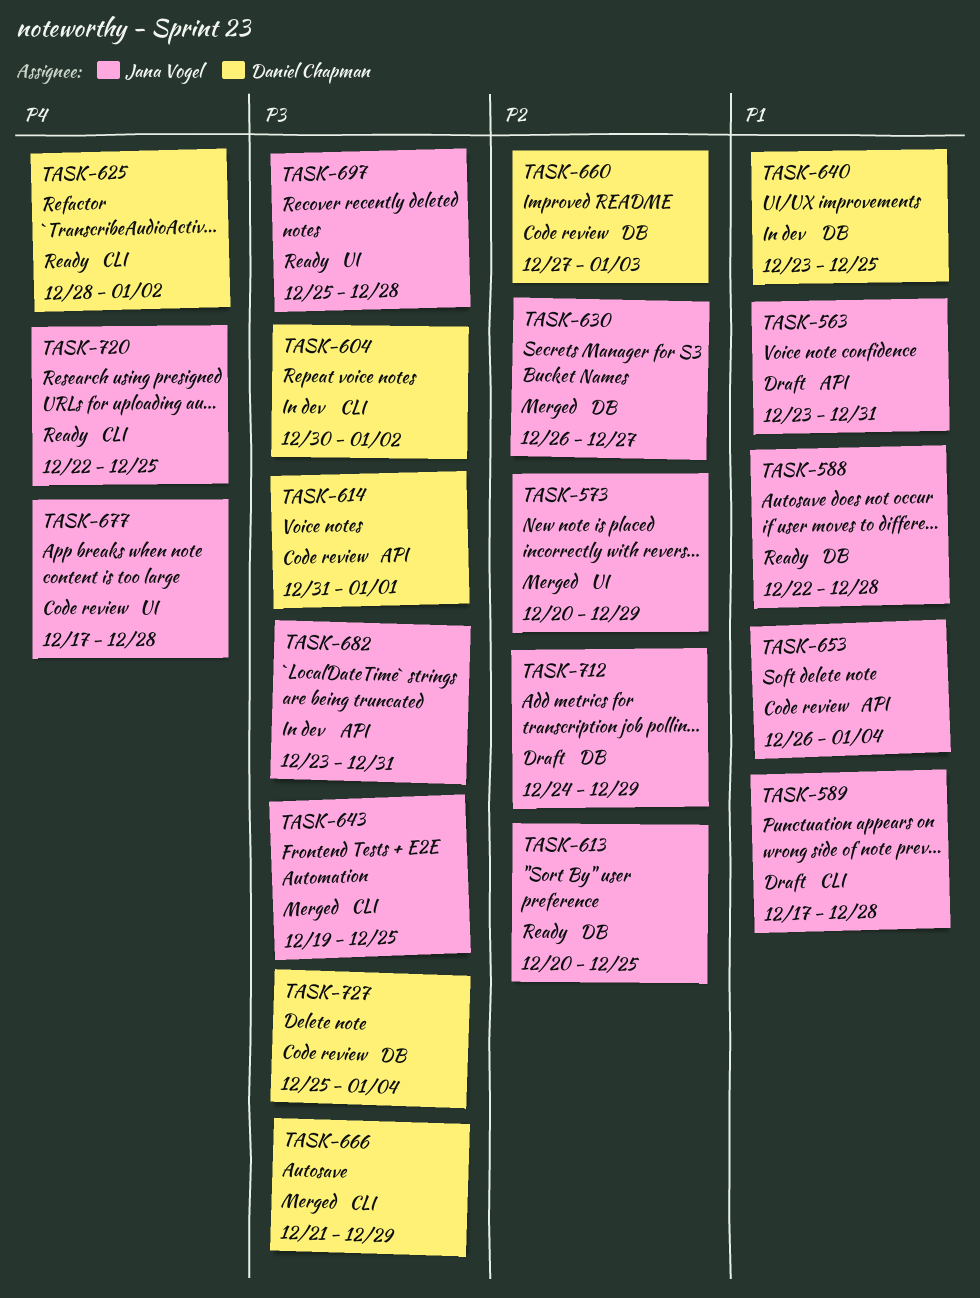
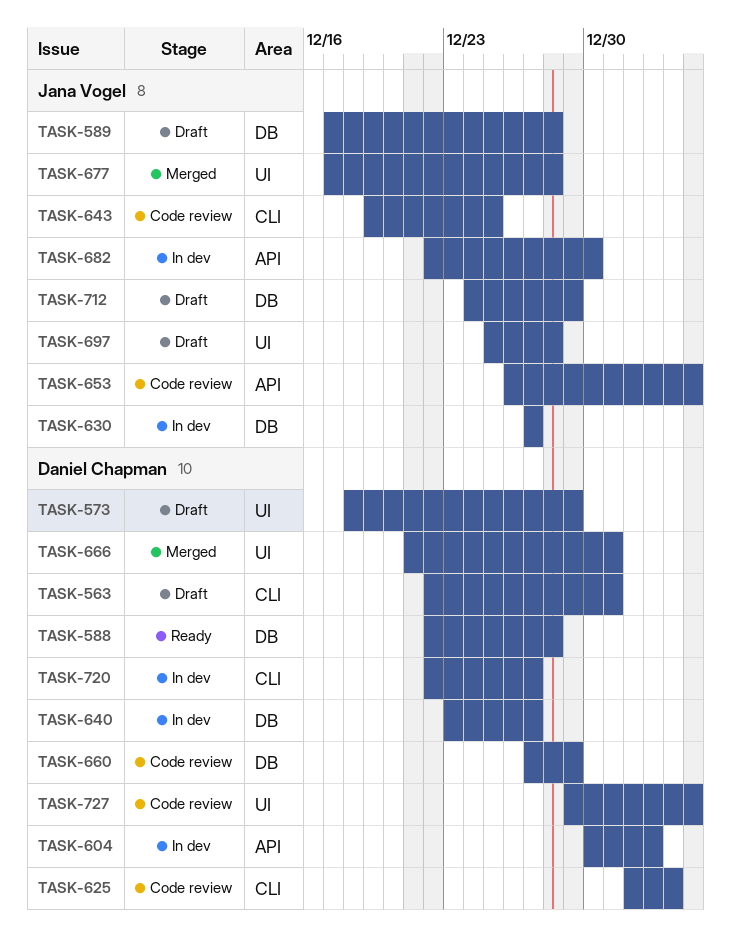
TASK-563, owner: Jana Vogel -> Daniel Chapman
TASK-563, label: API -> CLI
TASK-563, start: Dec 23 -> Dec 22
TASK-573, status: Merged -> Draft
TASK-573, owner: Jana Vogel -> Daniel Chapman
TASK-573, start: Dec 20 -> Dec 18
TASK-588, owner: Jana Vogel -> Daniel Chapman
TASK-589, label: CLI -> DB
TASK-604, label: CLI -> API
TASK-613: present -> none
TASK-614: present -> none
TASK-625, status: Ready -> Code review
TASK-625, start: Dec 28 -> Jan 1
TASK-625, due: Jan 2 -> Jan 3
TASK-630, status: Merged -> In dev
TASK-630, start: Dec 26 -> Dec 27
TASK-640, due: Dec 25 -> Dec 27
TASK-643, status: Merged -> Code review
TASK-660, due: Jan 3 -> Dec 29
TASK-666, label: CLI -> UI
TASK-666, due: Dec 29 -> Dec 31
TASK-677, status: Code review -> Merged
TASK-682, start: Dec 23 -> Dec 22
TASK-682, due: Dec 31 -> Dec 30
TASK-697, status: Ready -> Draft
TASK-720, status: Ready -> In dev
TASK-720, owner: Jana Vogel -> Daniel Chapman
TASK-720, due: Dec 25 -> Dec 27
TASK-727, label: DB -> UI
TASK-727, start: Dec 25 -> Dec 29

